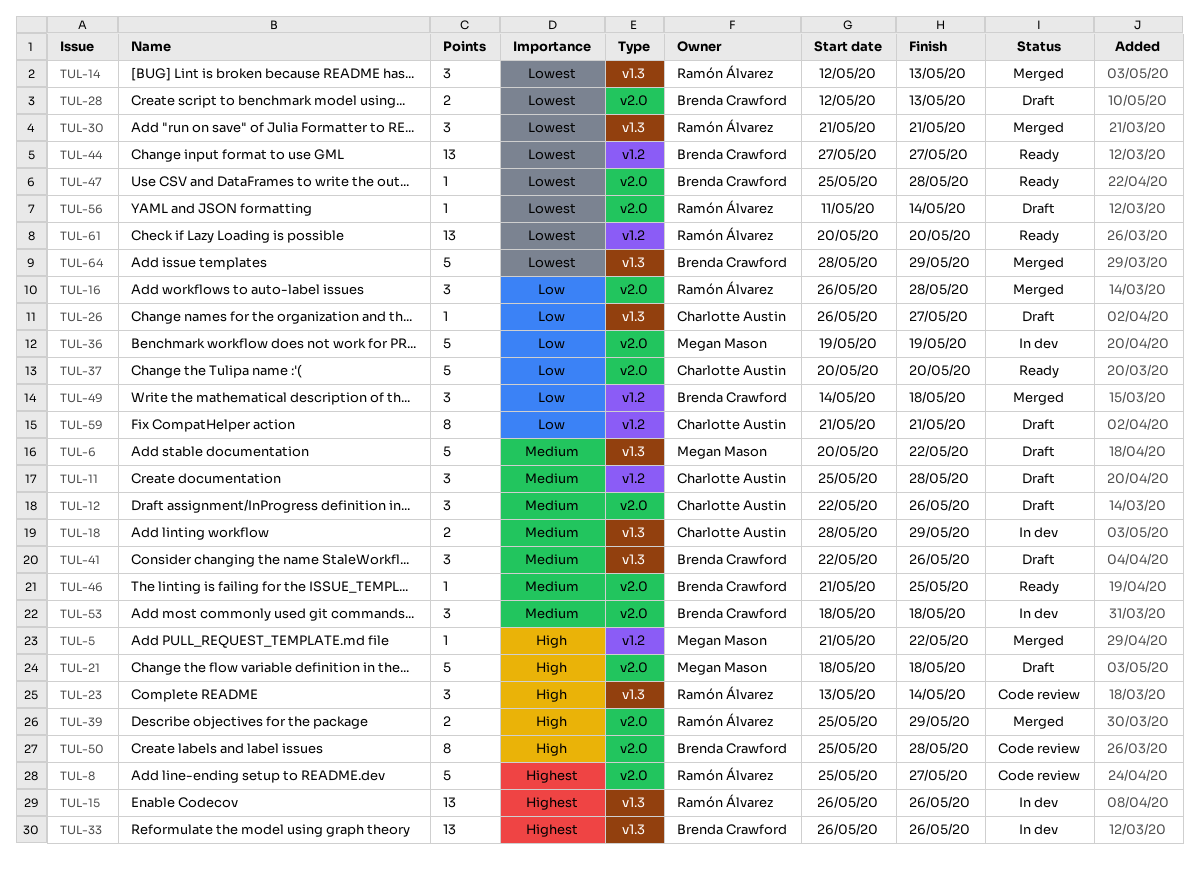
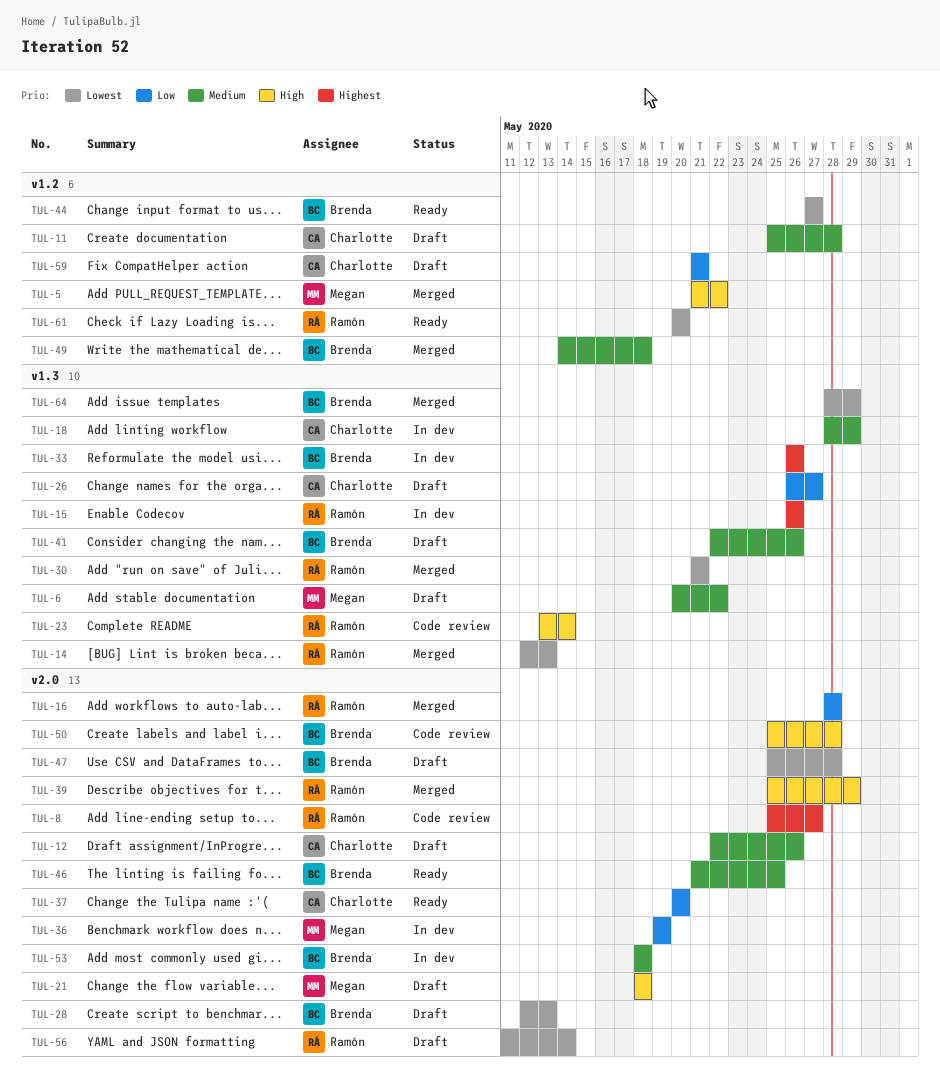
TUL-16, start: May 26 -> May 28
TUL-47, status: Ready -> Draft
TUL-49, priority: Low -> Medium

